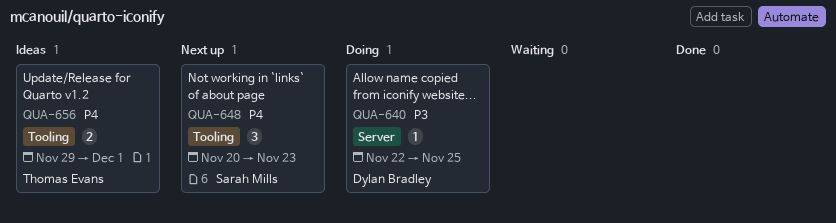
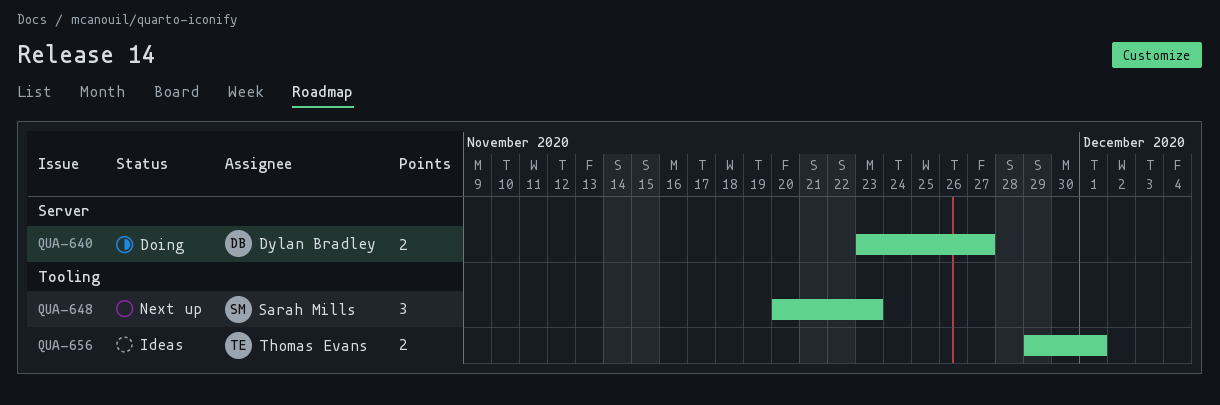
QUA-640, estimate: 1 -> 2
QUA-640, start: Nov 22 -> Nov 23
QUA-640, due: Nov 25 -> Nov 27

